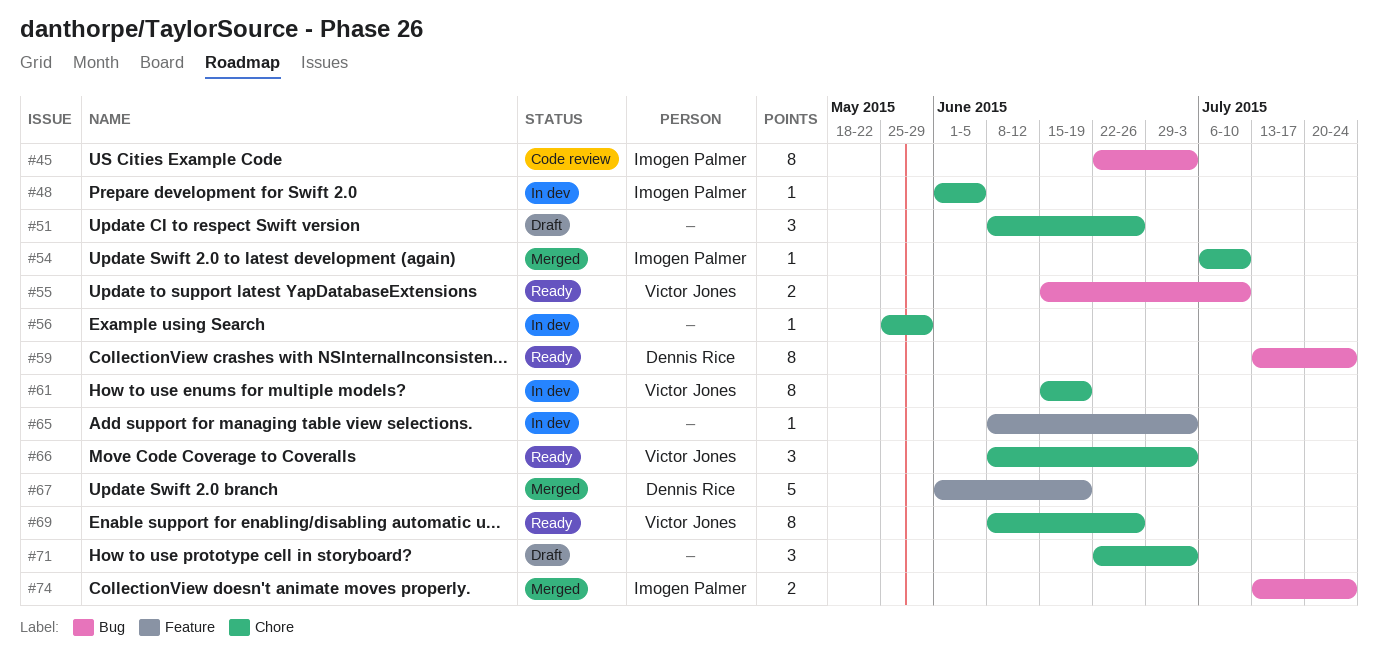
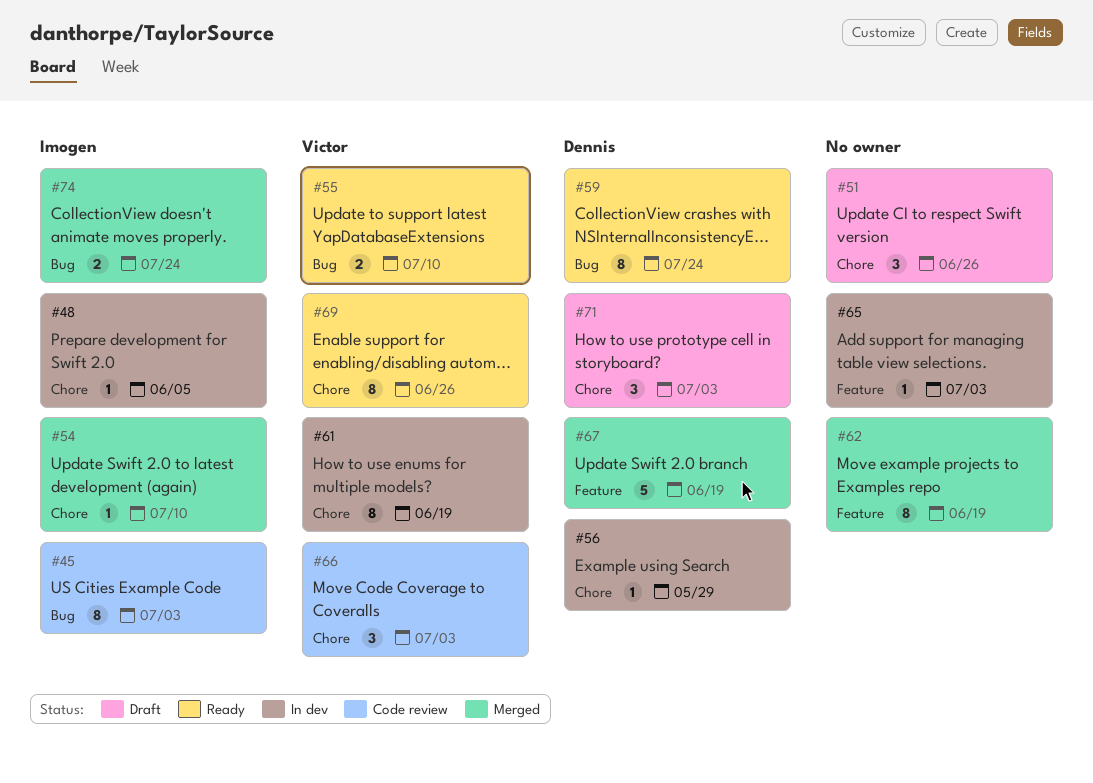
#56, owner: none -> Dennis Rice
#62: none -> present
#66, status: Ready -> Code review
#71, owner: none -> Dennis Rice

